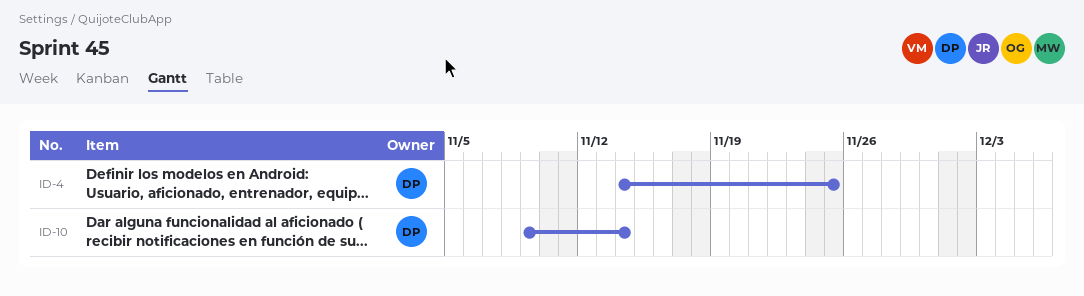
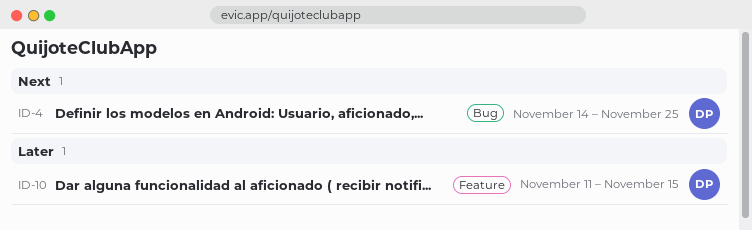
ID-10, start: Nov 9 -> Nov 11
ID-10, due: Nov 14 -> Nov 15

